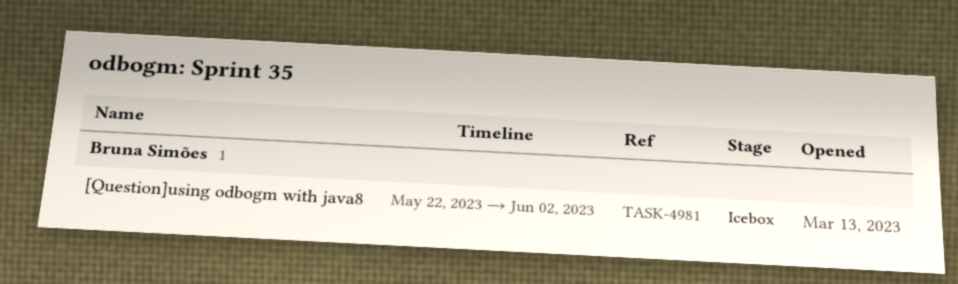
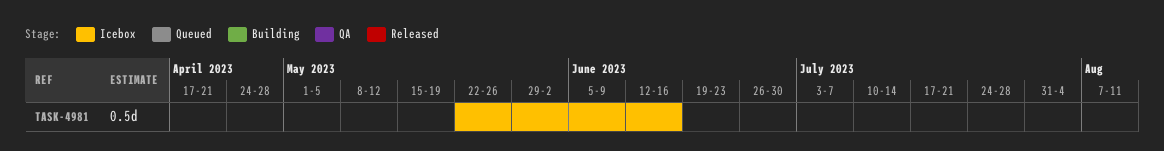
TASK-4981, due: Jun 2 -> Jun 16

